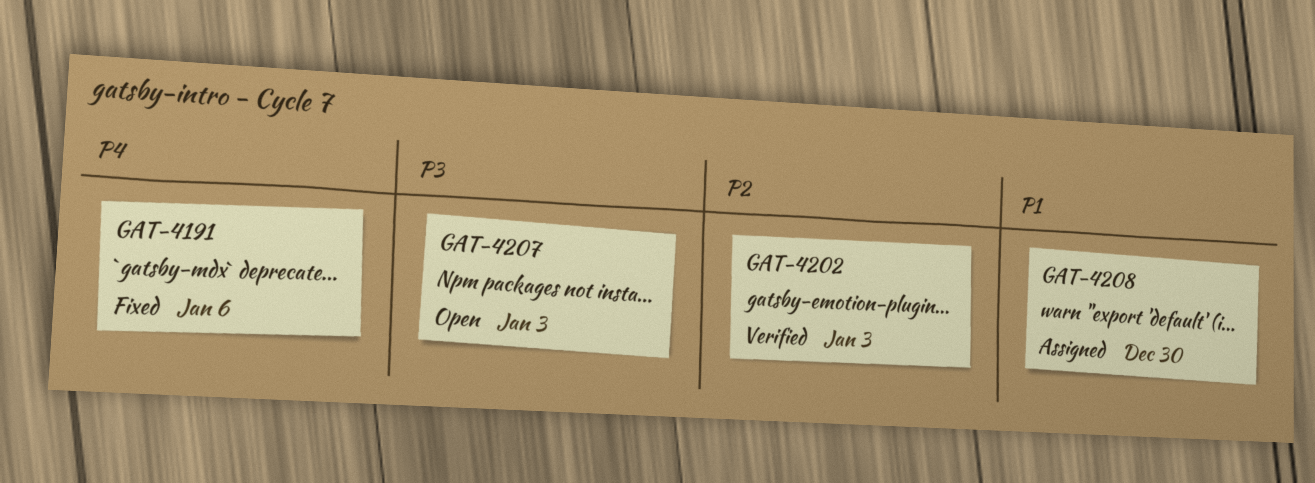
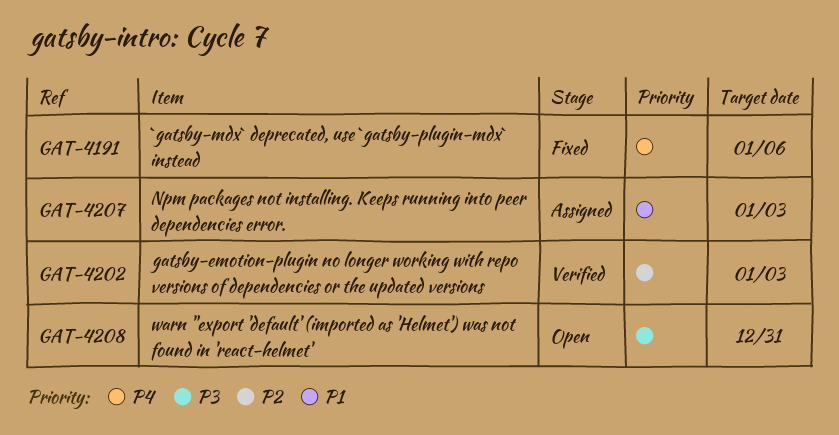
GAT-4207, status: Open -> Assigned
GAT-4207, priority: P3 -> P1
GAT-4208, status: Assigned -> Open
GAT-4208, priority: P1 -> P3
GAT-4208, due: Dec 30 -> Dec 31

